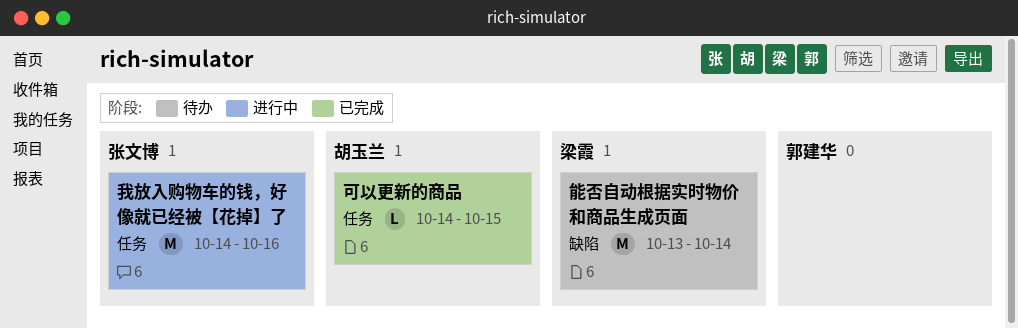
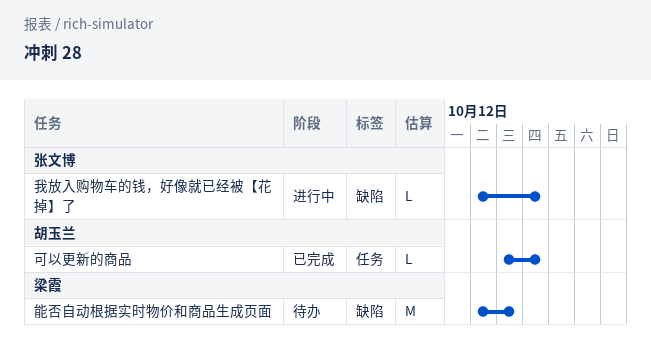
我放入购物车的钱，好像就已经被【花掉】了, label: 任务 -> 缺陷
我放入购物车的钱，好像就已经被【花掉】了, estimate: M -> L
我放入购物车的钱，好像就已经被【花掉】了, start: Oct 14 -> Oct 13
我放入购物车的钱，好像就已经被【花掉】了, due: Oct 16 -> Oct 15

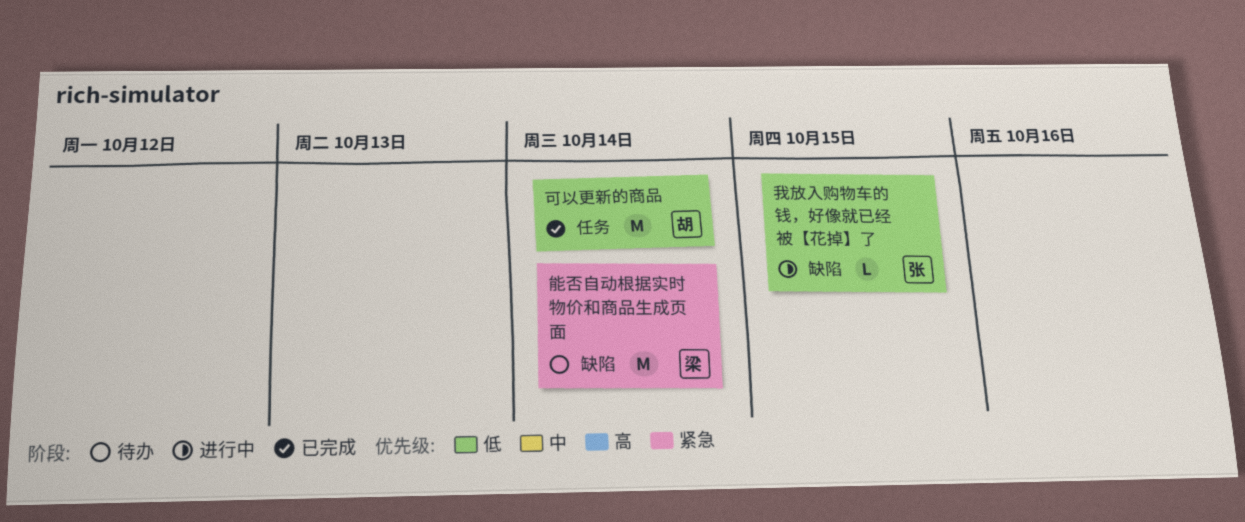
可以更新的商品, estimate: L -> M
可以更新的商品, due: Oct 15 -> Oct 14

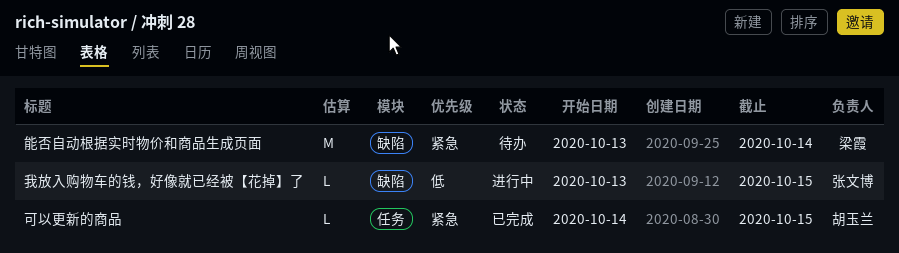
可以更新的商品, priority: 低 -> 紧急
可以更新的商品, estimate: M -> L
可以更新的商品, due: Oct 14 -> Oct 15

